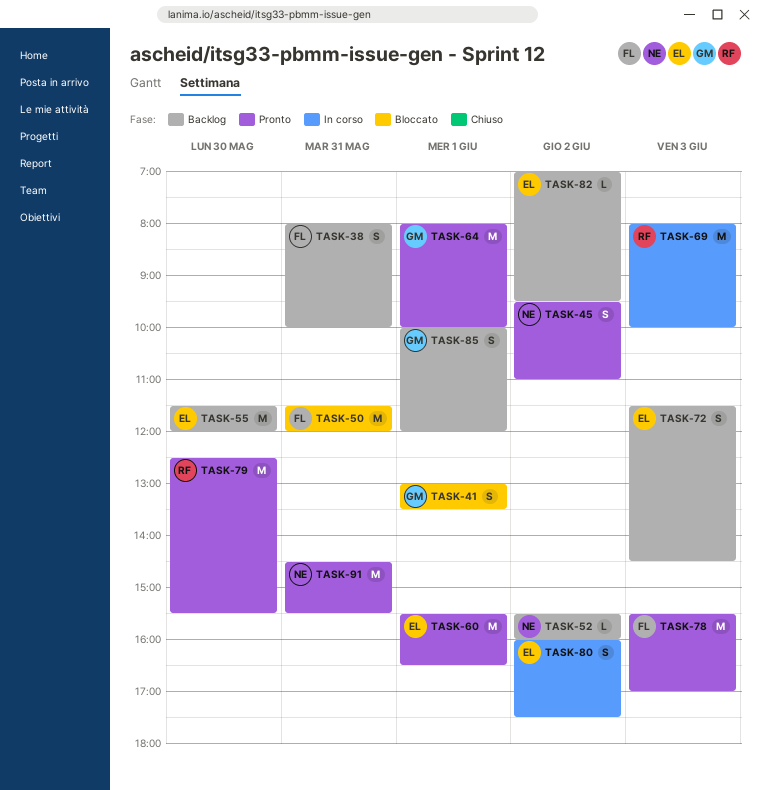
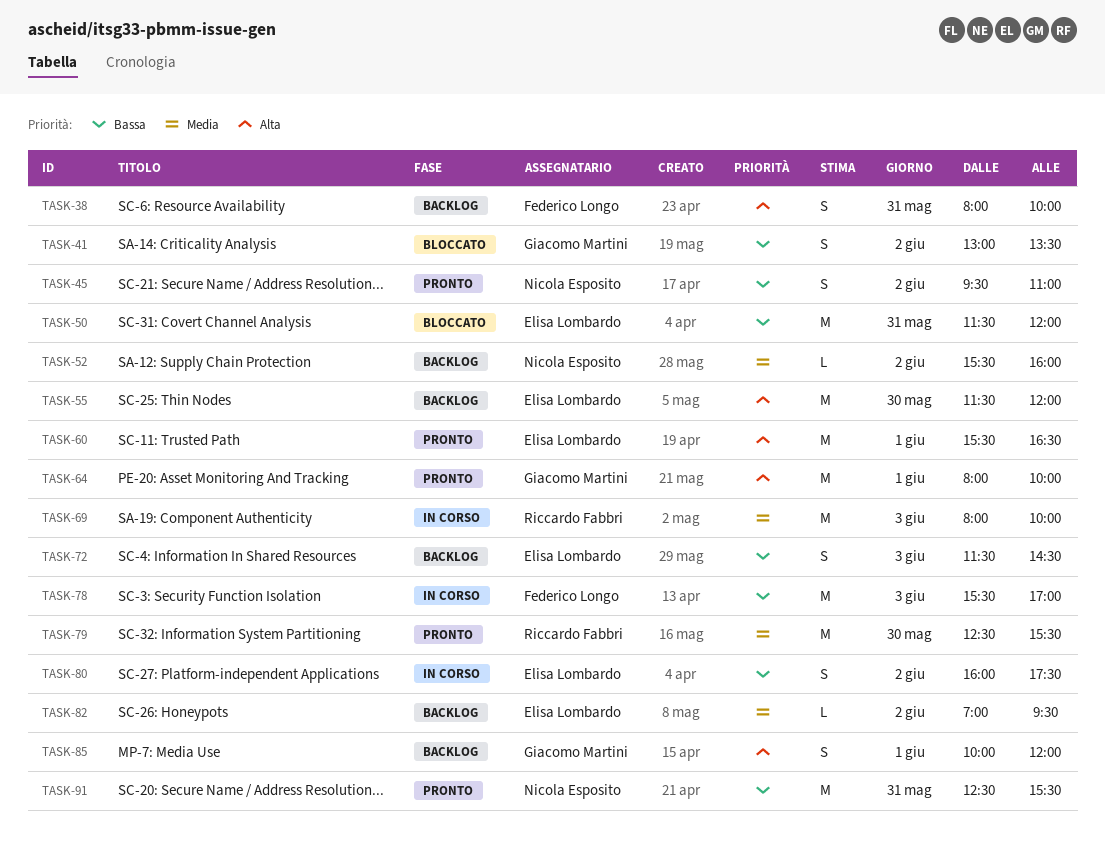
TASK-41, day: Jun 1 -> Jun 2
TASK-50, owner: Federico Longo -> Elisa Lombardo
TASK-78, status: Pronto -> In corso
TASK-91, begins: 14:30 -> 12:30

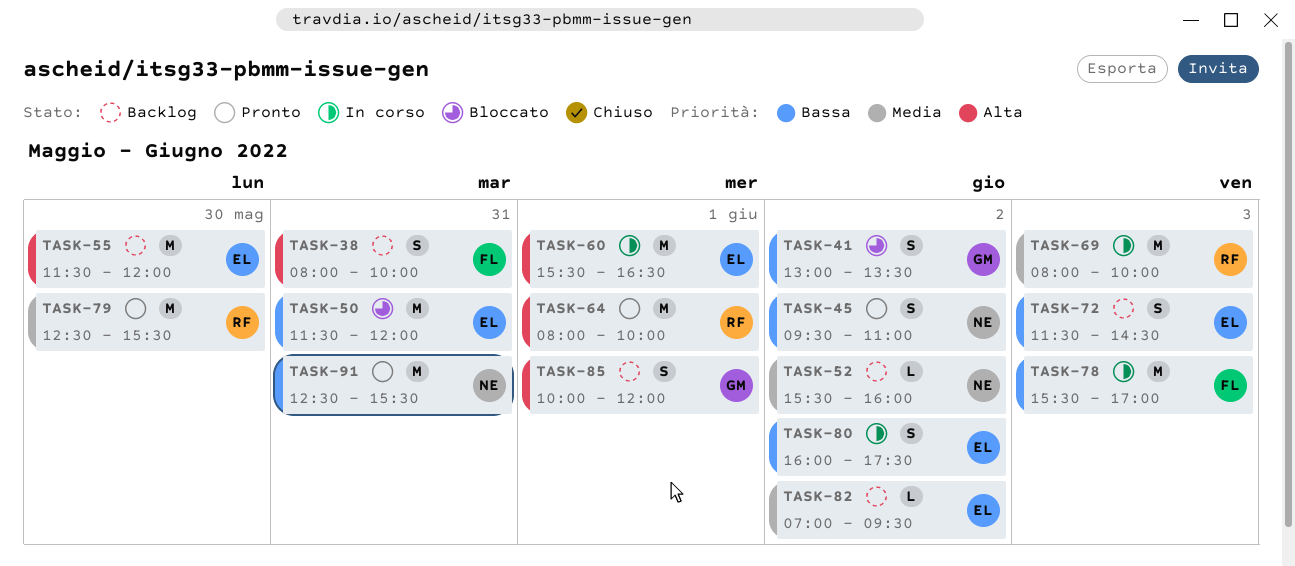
TASK-60, status: Pronto -> In corso
TASK-64, owner: Giacomo Martini -> Riccardo Fabbri

